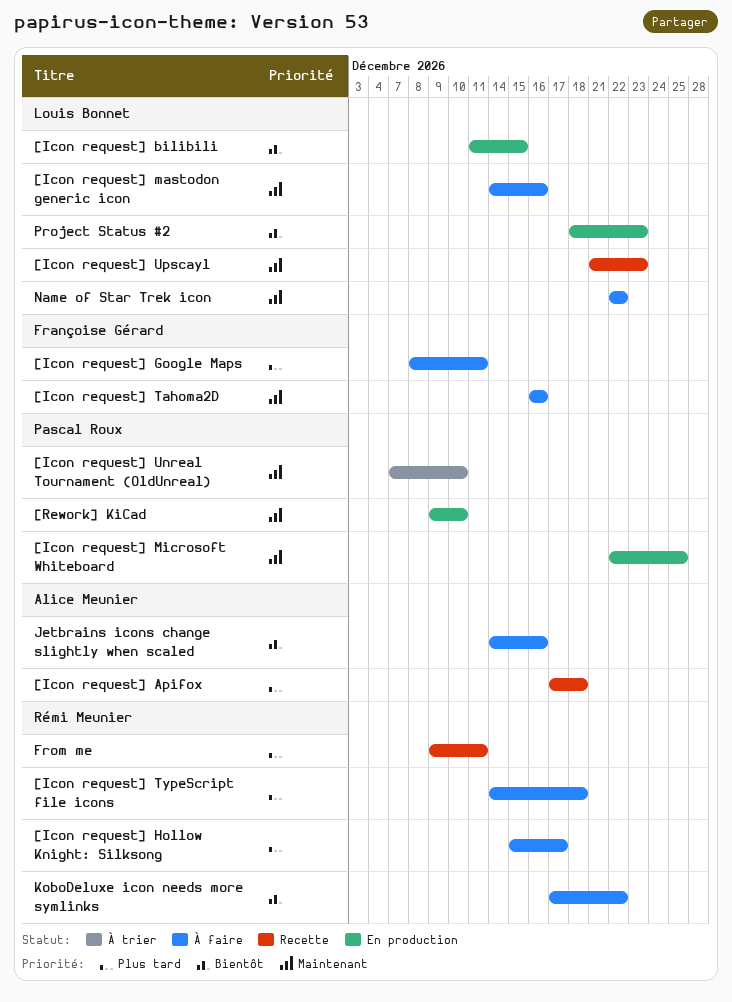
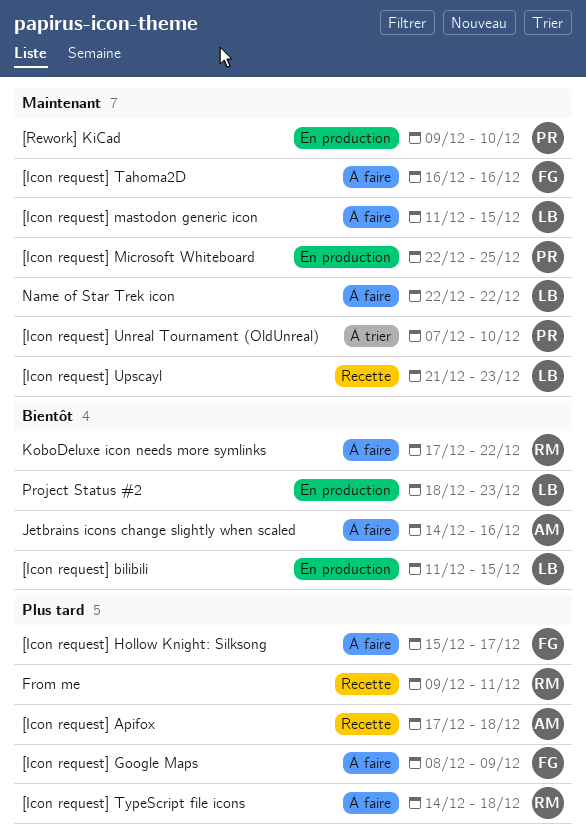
[Icon request] Google Maps, due: Dec 11 -> Dec 9
[Icon request] Hollow Knight: Silksong, owner: Rémi Meunier -> Françoise Gérard
[Icon request] mastodon generic icon, start: Dec 14 -> Dec 11
[Icon request] mastodon generic icon, due: Dec 16 -> Dec 15

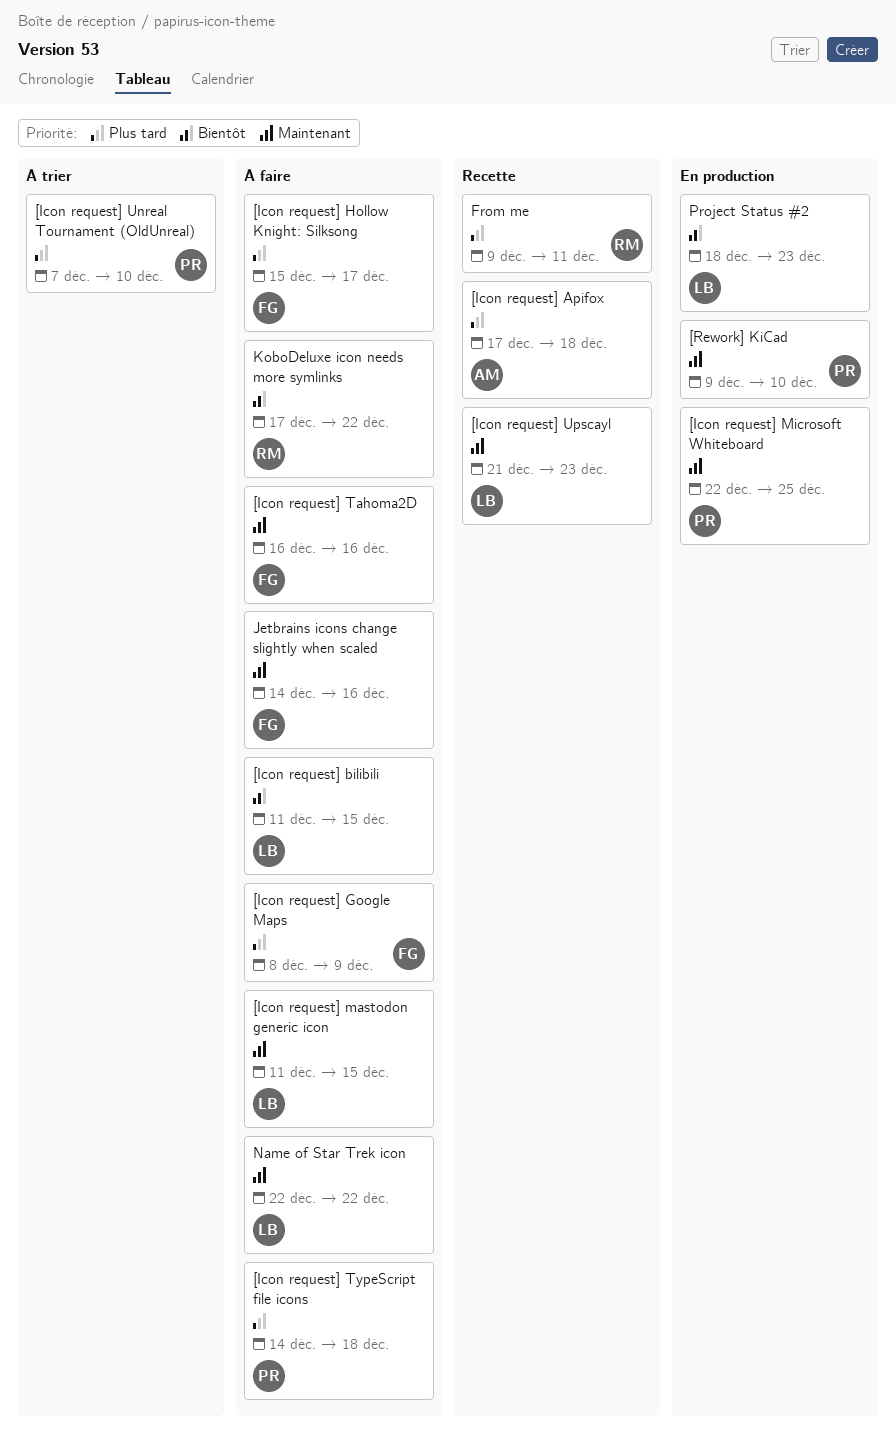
[Icon request] bilibili, status: En production -> À faire
[Icon request] TypeScript file icons, owner: RM -> PR
[Icon request] Unreal Tournament (OldUnreal), priority: Maintenant -> Plus tard
Jetbrains icons change slightly when scaled, owner: AM -> FG
Jetbrains icons change slightly when scaled, priority: Bientôt -> Maintenant

